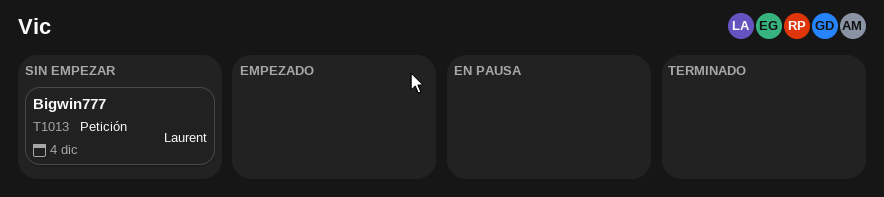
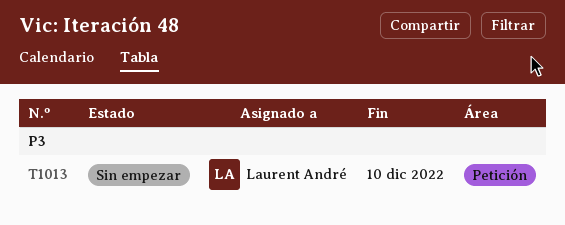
T1013, due: Dec 4 -> Dec 10

